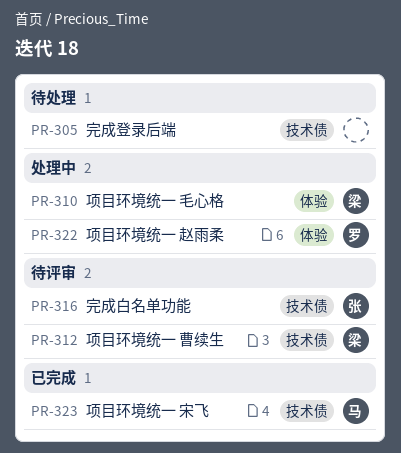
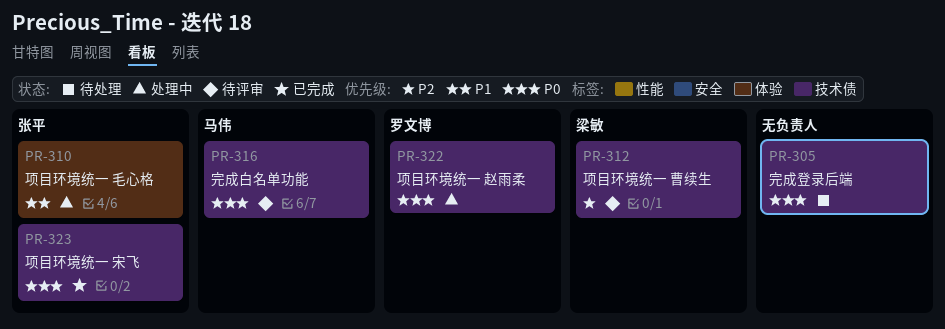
PR-310, owner: 梁敏 -> 张平
PR-316, owner: 张平 -> 马伟
PR-322, label: 体验 -> 技术债
PR-323, owner: 马伟 -> 张平

